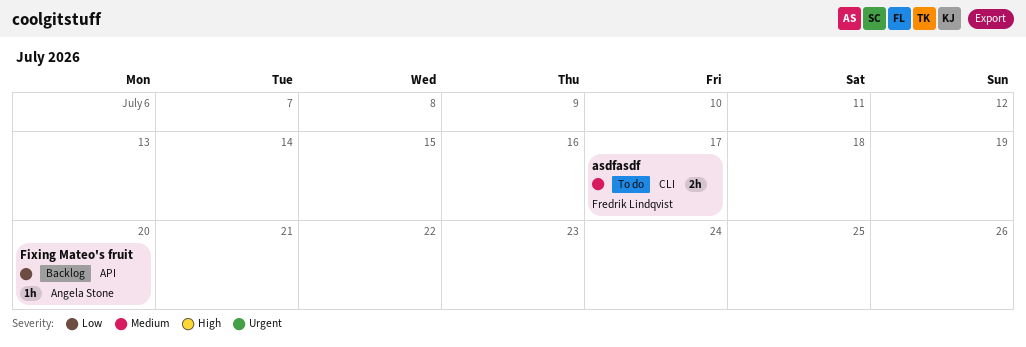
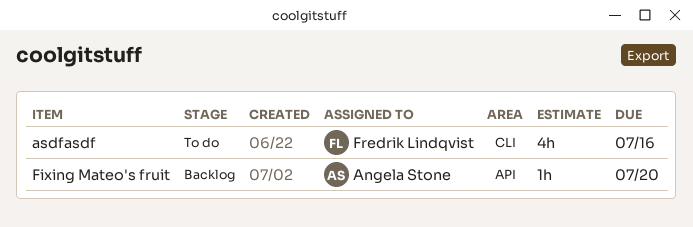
asdfasdf, estimate: 2h -> 4h
asdfasdf, due: Jul 17 -> Jul 16

